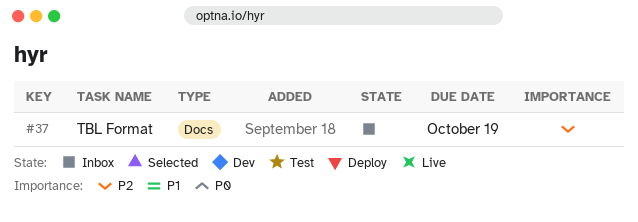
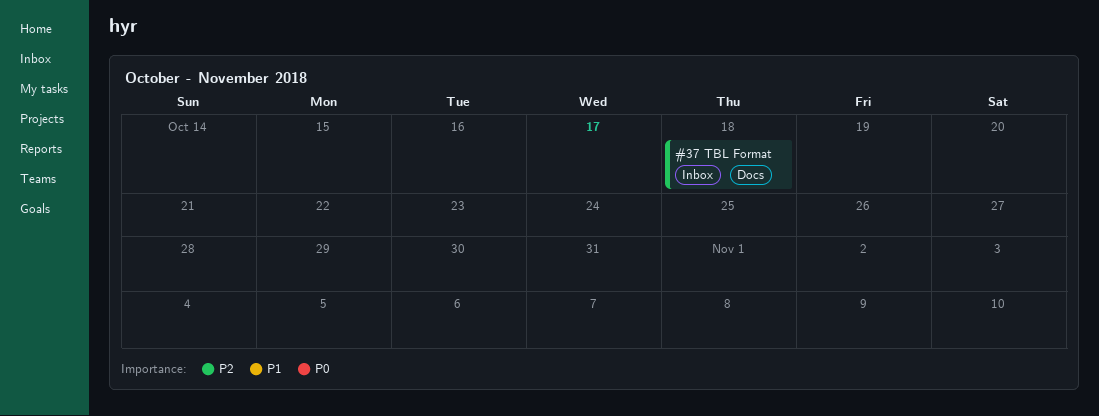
#37, due: Oct 19 -> Oct 18

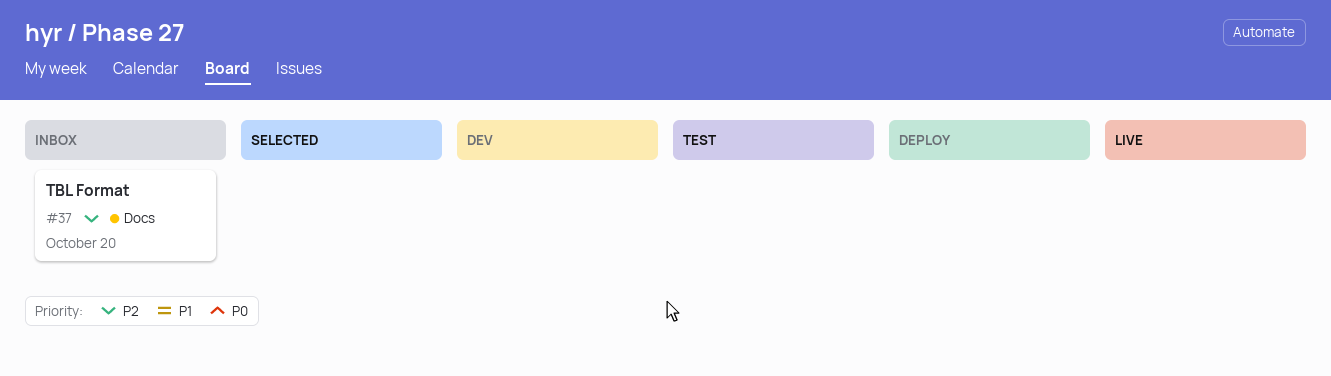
#37, due: Oct 18 -> Oct 20

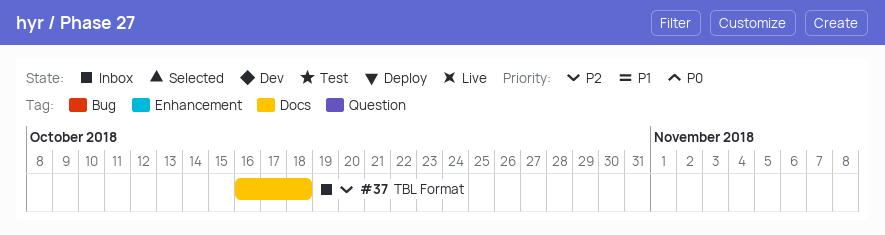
#37, due: Oct 20 -> Oct 18

